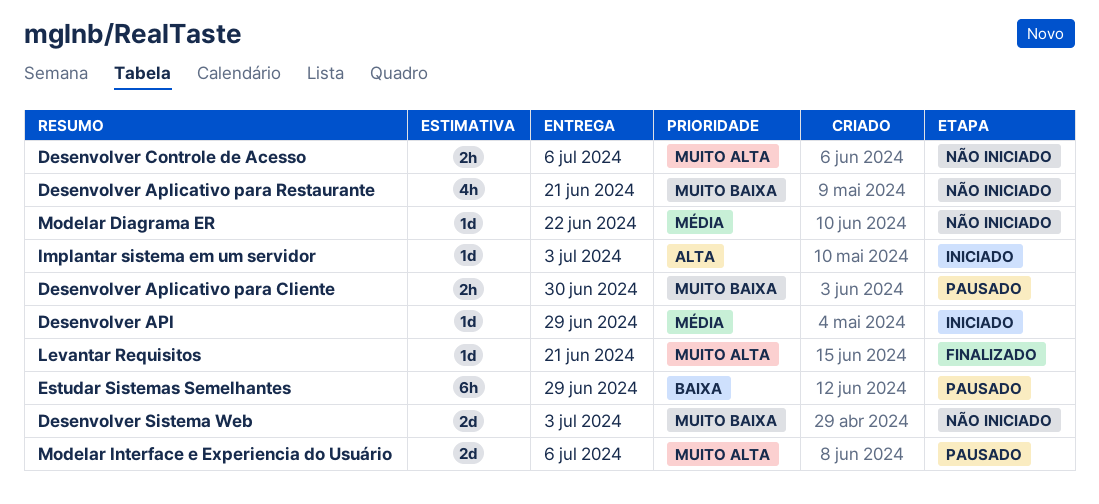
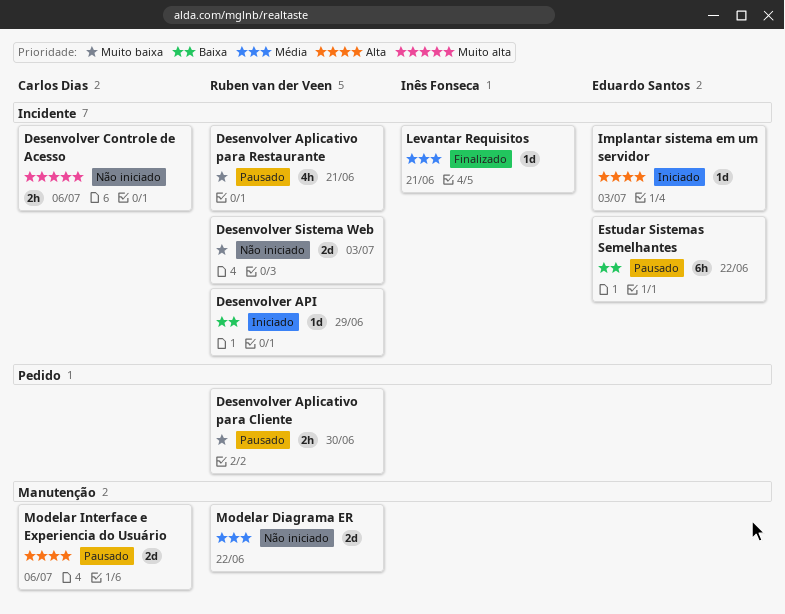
Desenvolver API, priority: Média -> Baixa
Desenvolver Aplicativo para Restaurante, status: Não iniciado -> Pausado
Estudar Sistemas Semelhantes, due: Jun 29 -> Jun 22
Levantar Requisitos, priority: Muito alta -> Média
Modelar Diagrama ER, estimate: 1d -> 2d
Modelar Interface e Experiencia do Usuário, priority: Muito alta -> Alta

